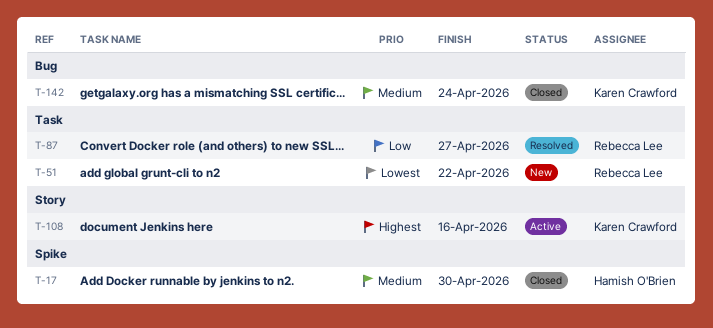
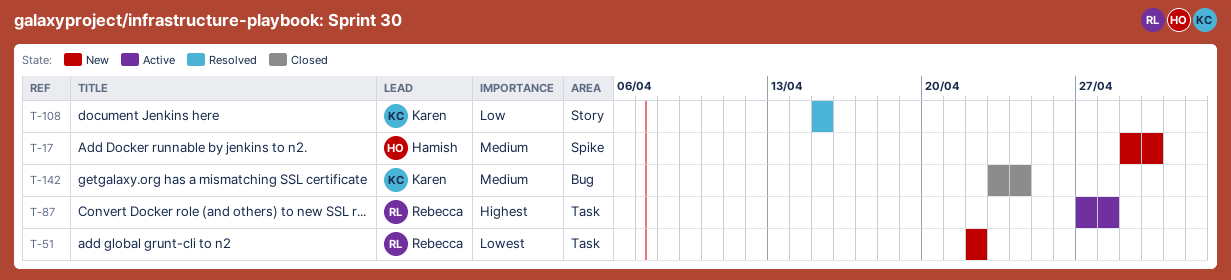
T-17, status: Closed -> New
T-87, status: Resolved -> Active
T-87, priority: Low -> Highest
T-87, due: Apr 27 -> Apr 28
T-108, status: Active -> Resolved
T-108, priority: Highest -> Low
T-108, due: Apr 16 -> Apr 15

